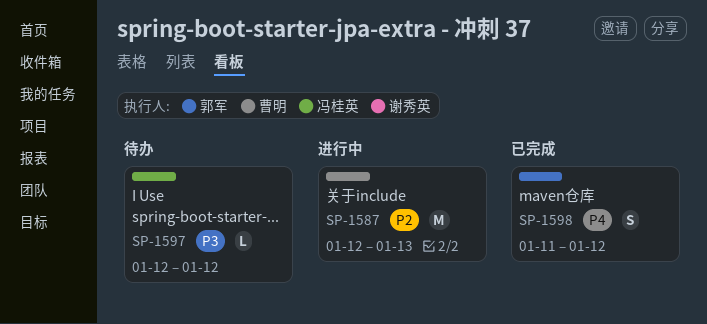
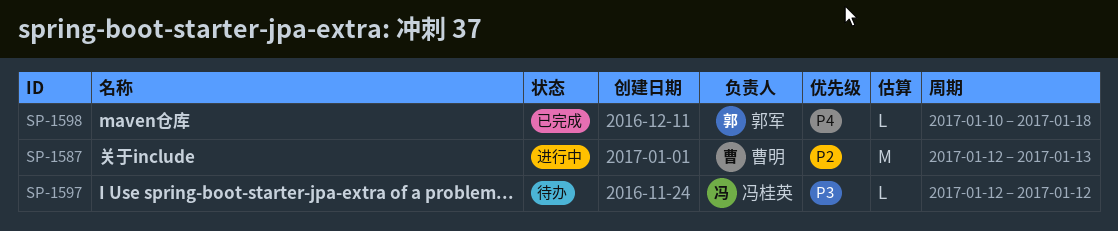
SP-1598, estimate: S -> L
SP-1598, start: Jan 11 -> Jan 10
SP-1598, due: Jan 12 -> Jan 18

